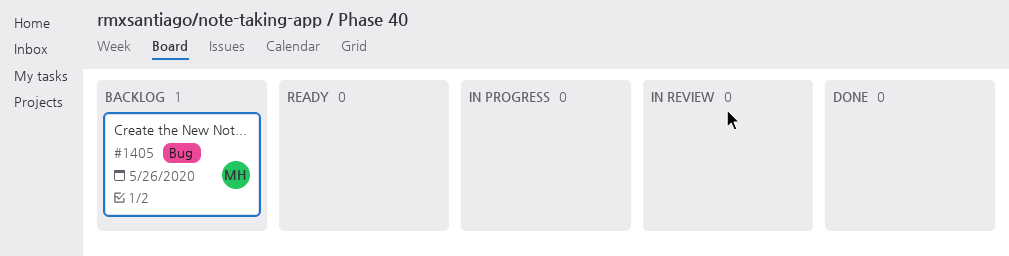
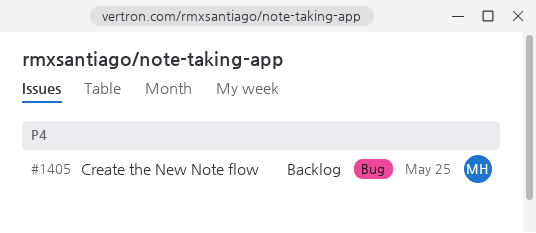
#1405, due: May 26 -> May 25

